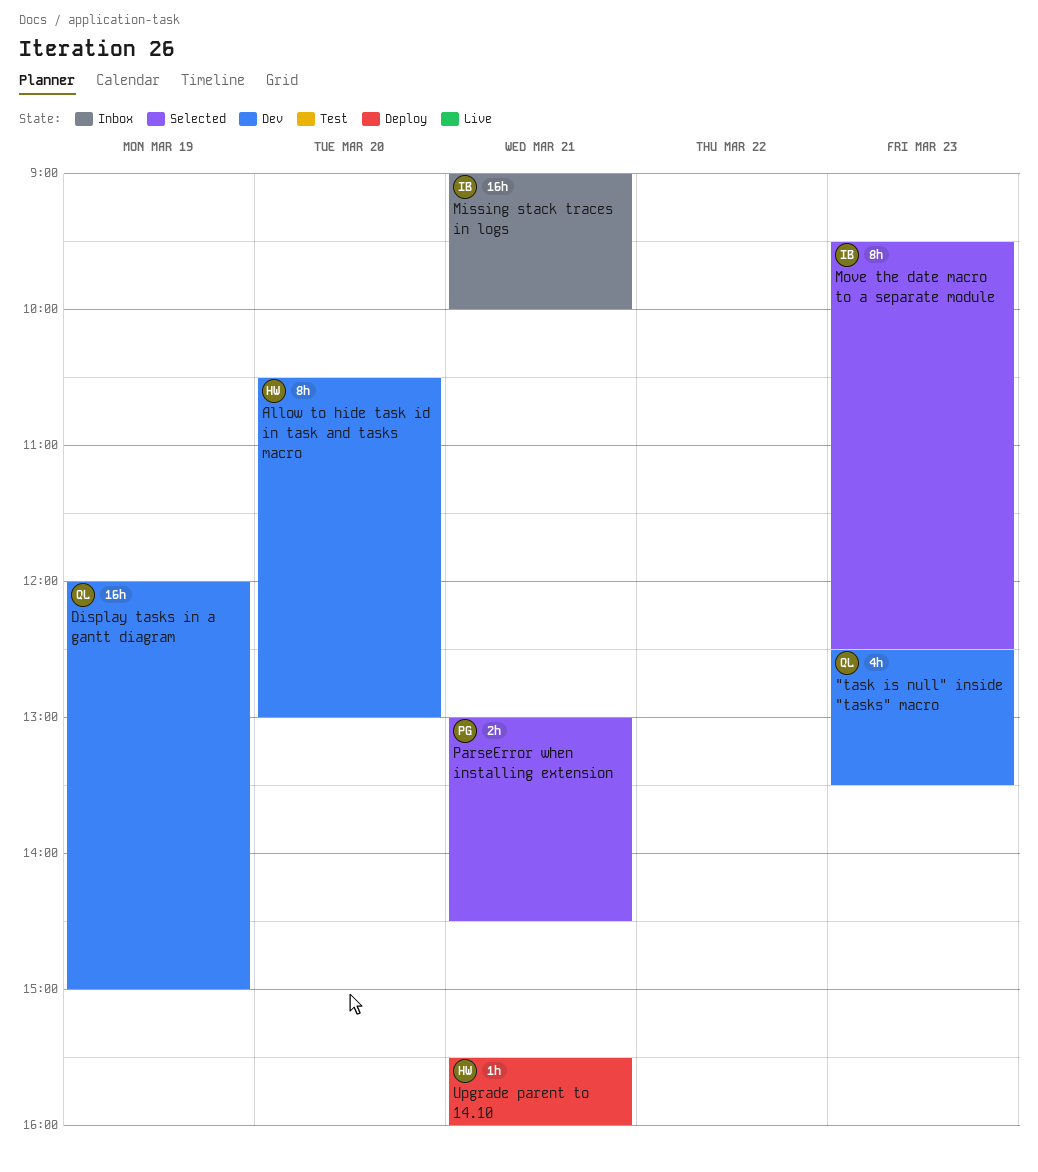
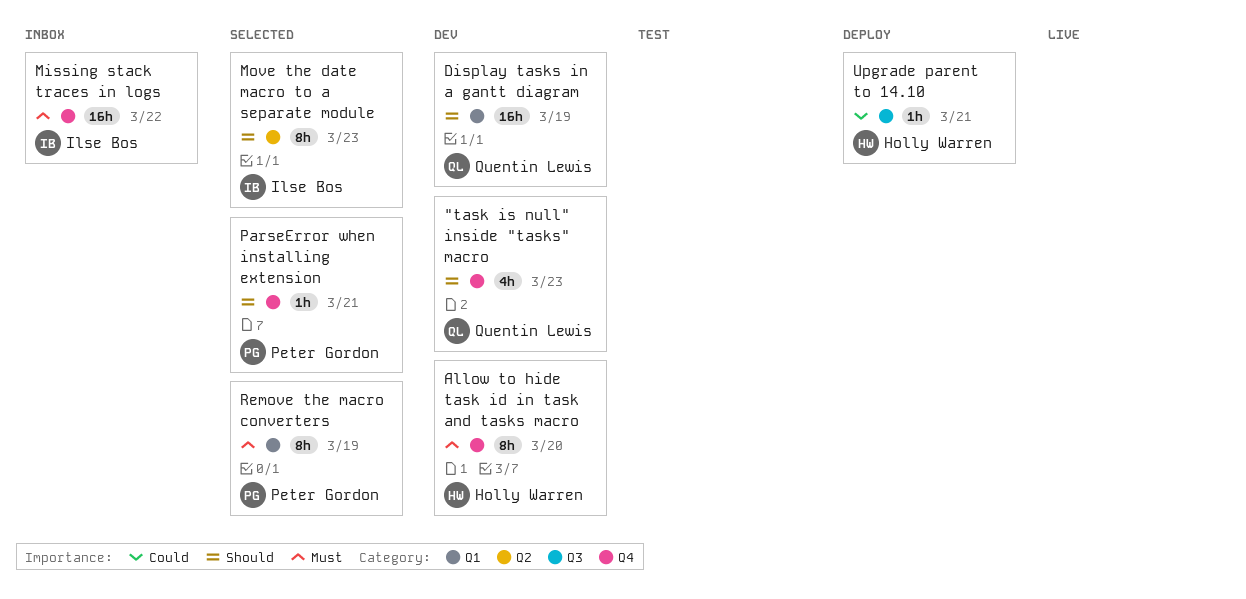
Missing stack traces in logs, day: Mar 21 -> Mar 22
ParseError when installing extension, estimate: 2h -> 1h
Remove the macro converters: none -> present

